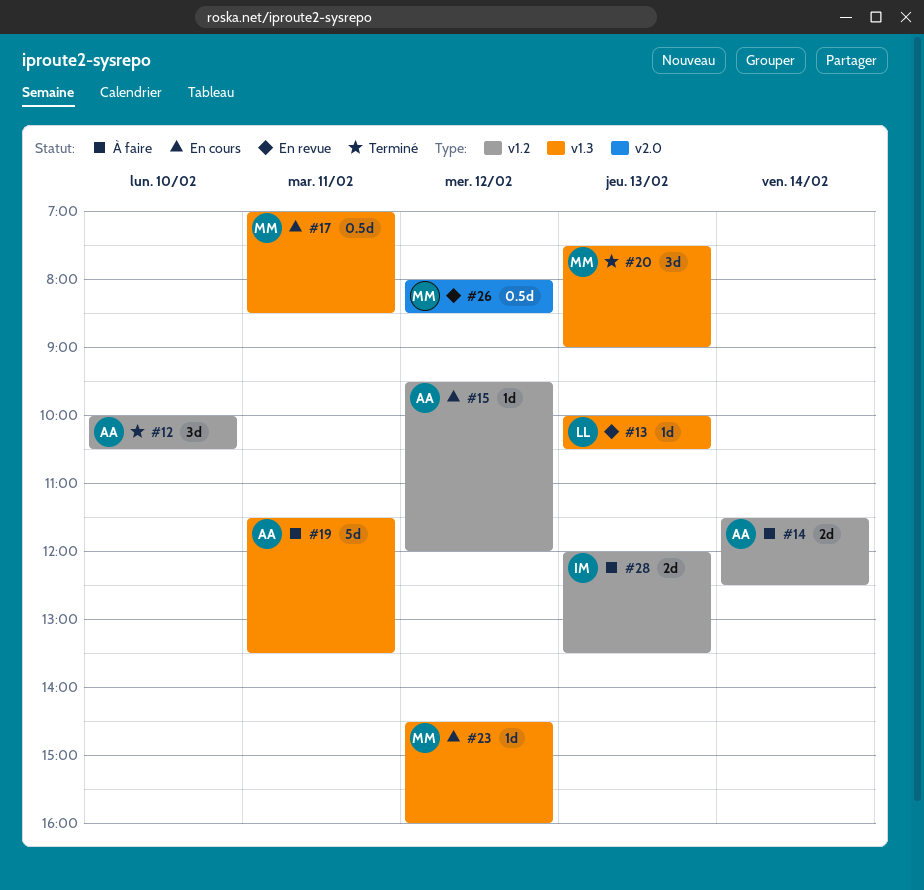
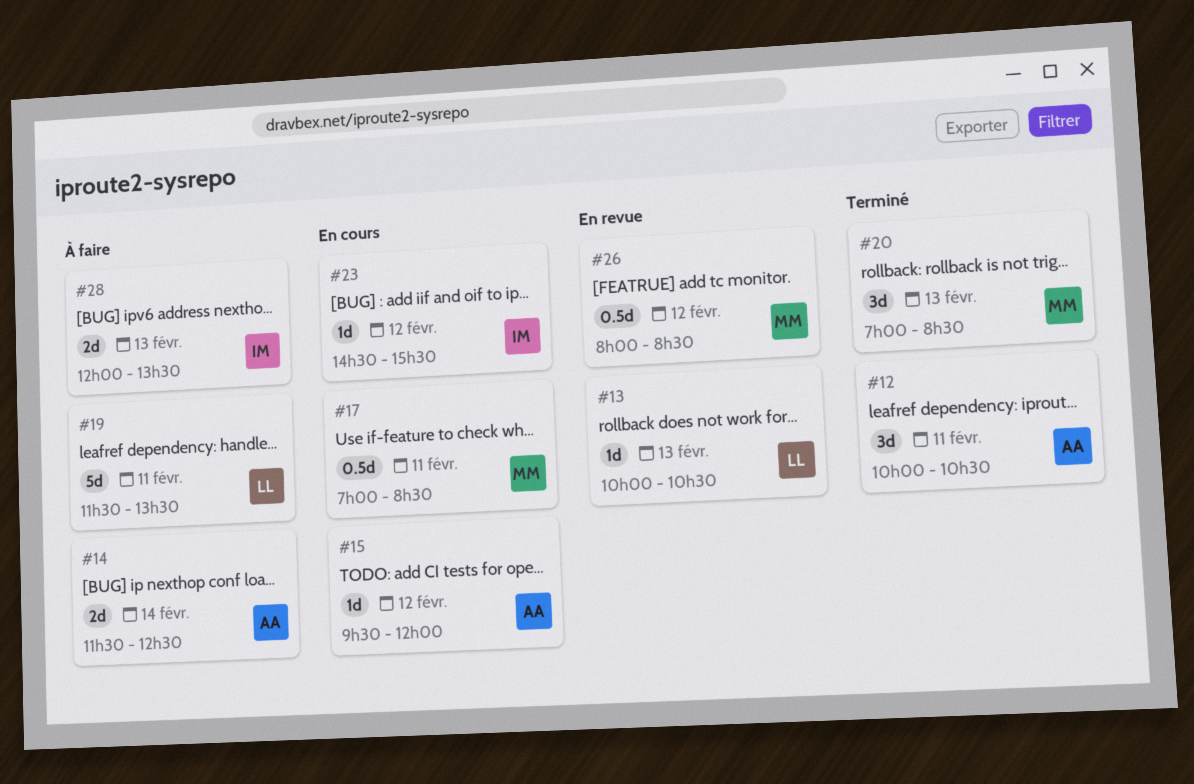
#12, day: Feb 10 -> Feb 11
#19, owner: AA -> LL
#20, begins: 07:30 -> 07:00
#20, ends: 09:00 -> 08:30
#23, owner: MM -> IM
#23, ends: 16:00 -> 15:30

